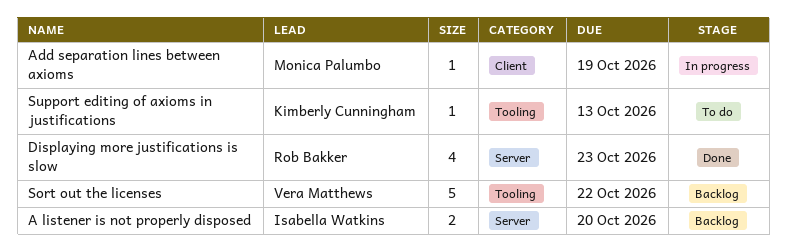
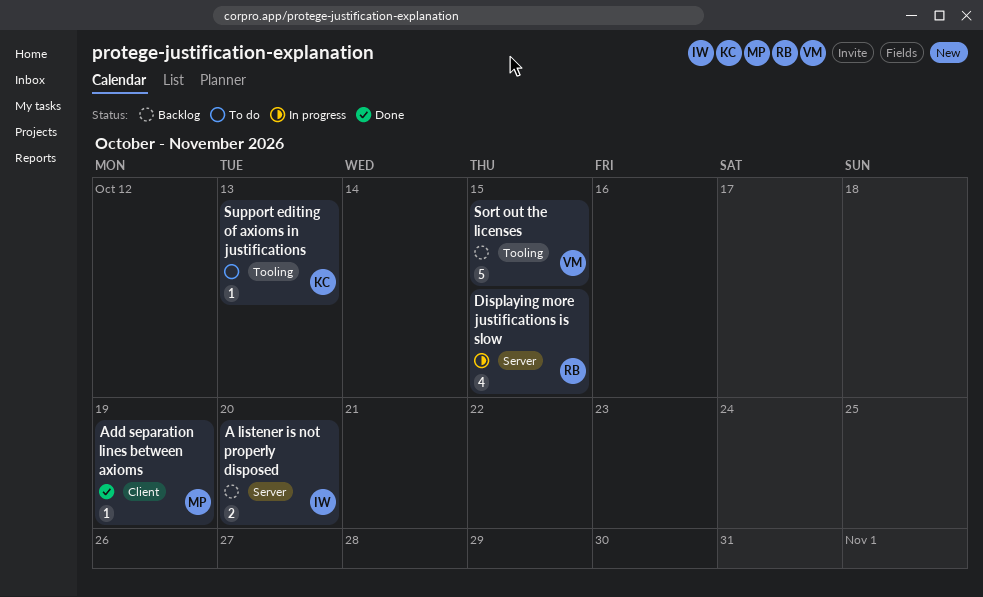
Add separation lines between axioms, status: In progress -> Done
Displaying more justifications is slow, status: Done -> In progress
Displaying more justifications is slow, due: Oct 23 -> Oct 15
Sort out the licenses, due: Oct 22 -> Oct 15

